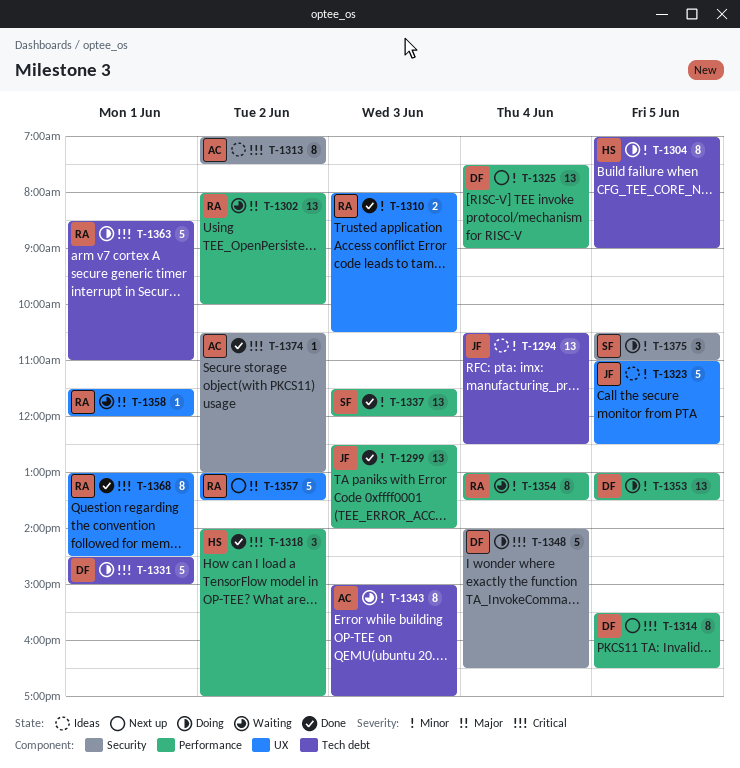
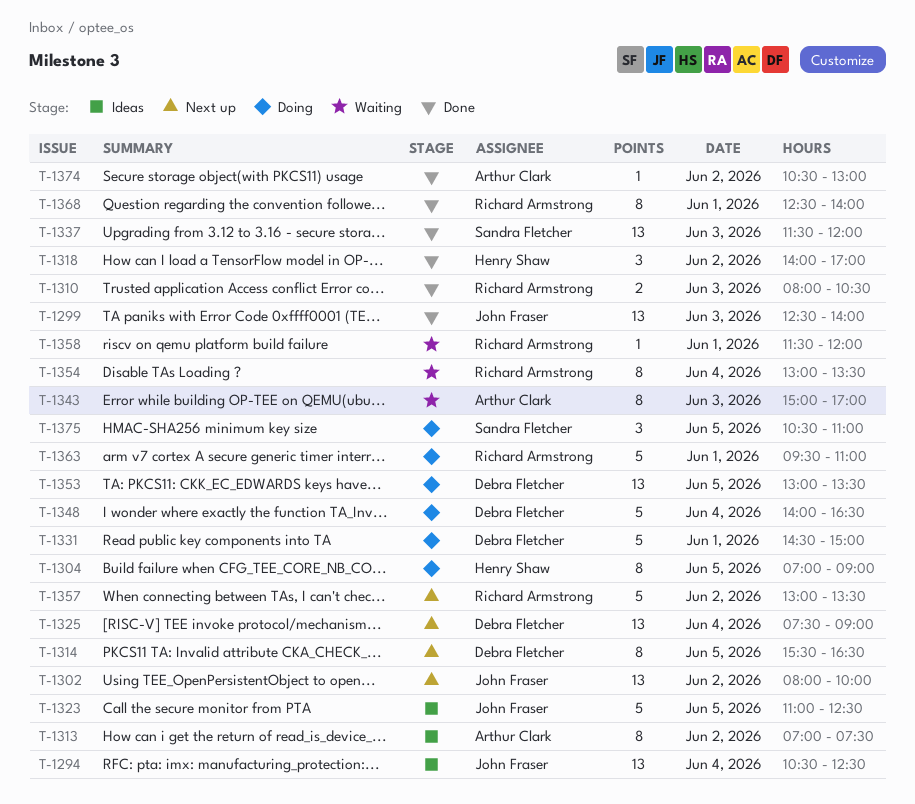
T-1302, status: Waiting -> Next up
T-1302, owner: Richard Armstrong -> John Fraser
T-1363, begins: 08:30 -> 09:30
T-1368, begins: 13:00 -> 12:30
T-1368, ends: 14:30 -> 14:00

